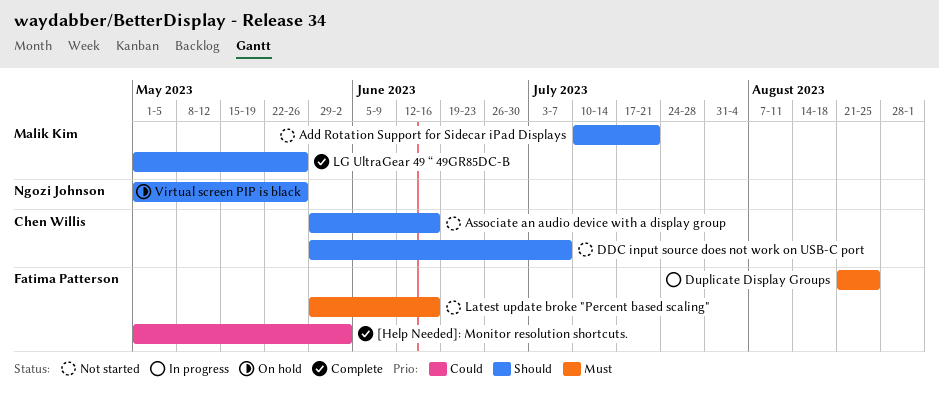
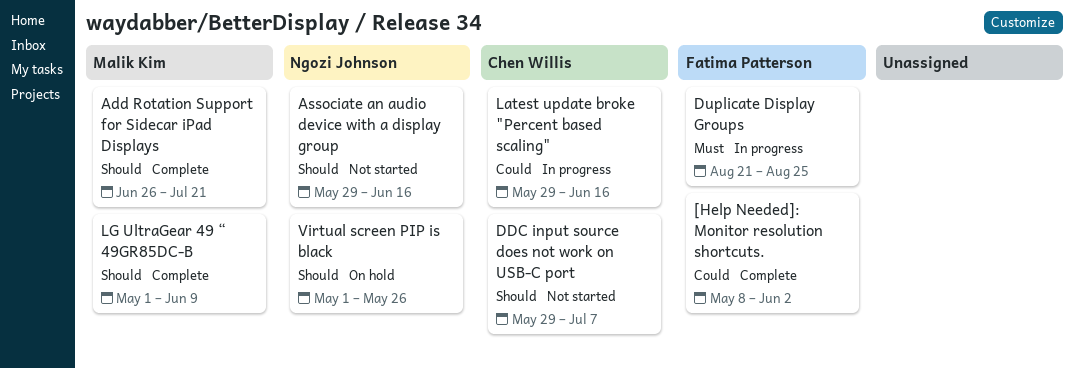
[Help Needed]: Monitor resolution shortcuts., start: May 1 -> May 8
Add Rotation Support for Sidecar iPad Displays, status: Not started -> Complete
Add Rotation Support for Sidecar iPad Displays, start: Jul 10 -> Jun 26
Associate an audio device with a display group, owner: Chen Willis -> Ngozi Johnson
Latest update broke "Percent based scaling", status: Not started -> In progress
Latest update broke "Percent based scaling", owner: Fatima Patterson -> Chen Willis
Latest update broke "Percent based scaling", priority: Must -> Could
LG UltraGear 49 “ 49GR85DC-B, due: May 26 -> Jun 9

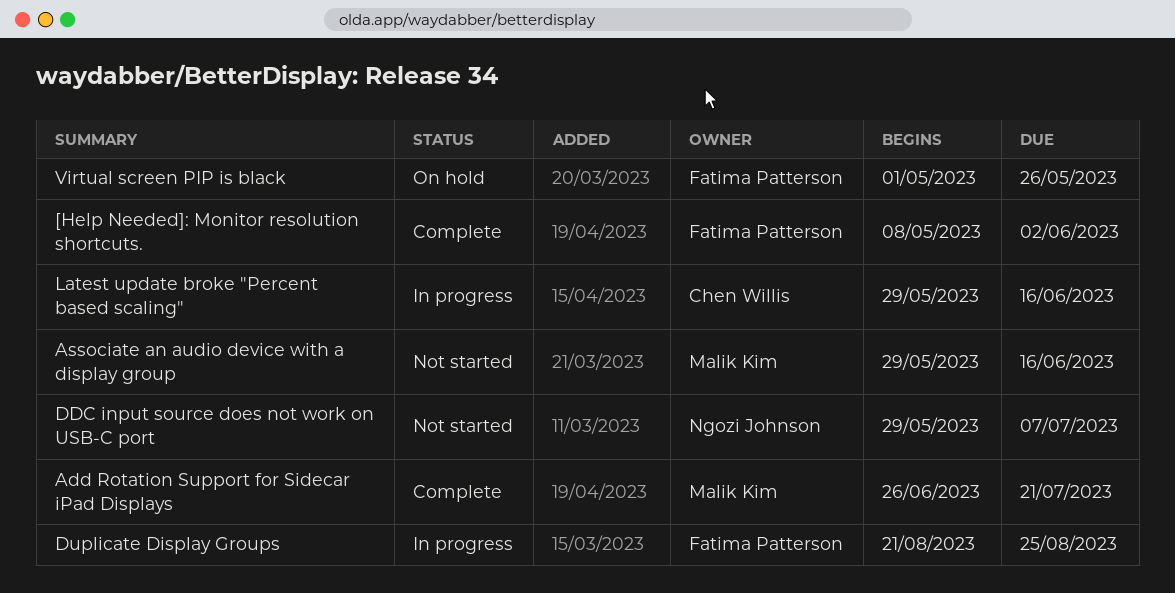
Associate an audio device with a display group, owner: Ngozi Johnson -> Malik Kim
DDC input source does not work on USB-C port, owner: Chen Willis -> Ngozi Johnson
LG UltraGear 49 “ 49GR85DC-B: present -> none
Virtual screen PIP is black, owner: Ngozi Johnson -> Fatima Patterson

